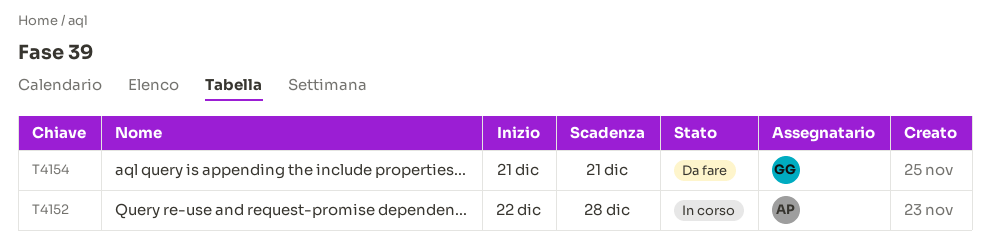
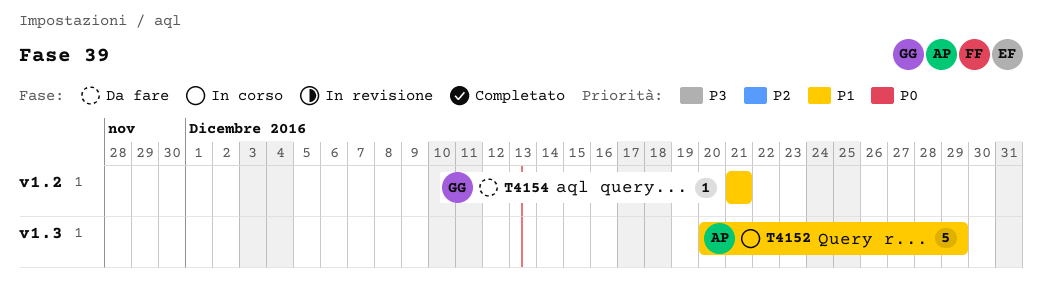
T4152, start: Dec 22 -> Dec 20
T4152, due: Dec 28 -> Dec 29

